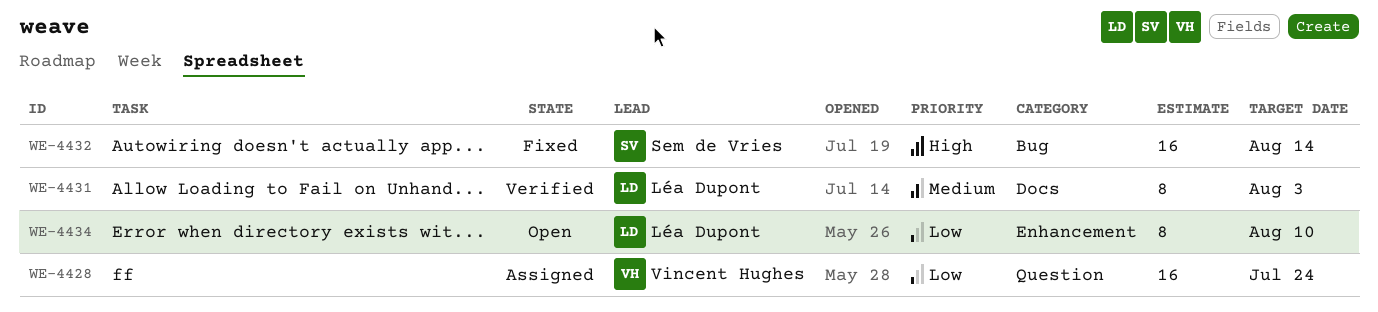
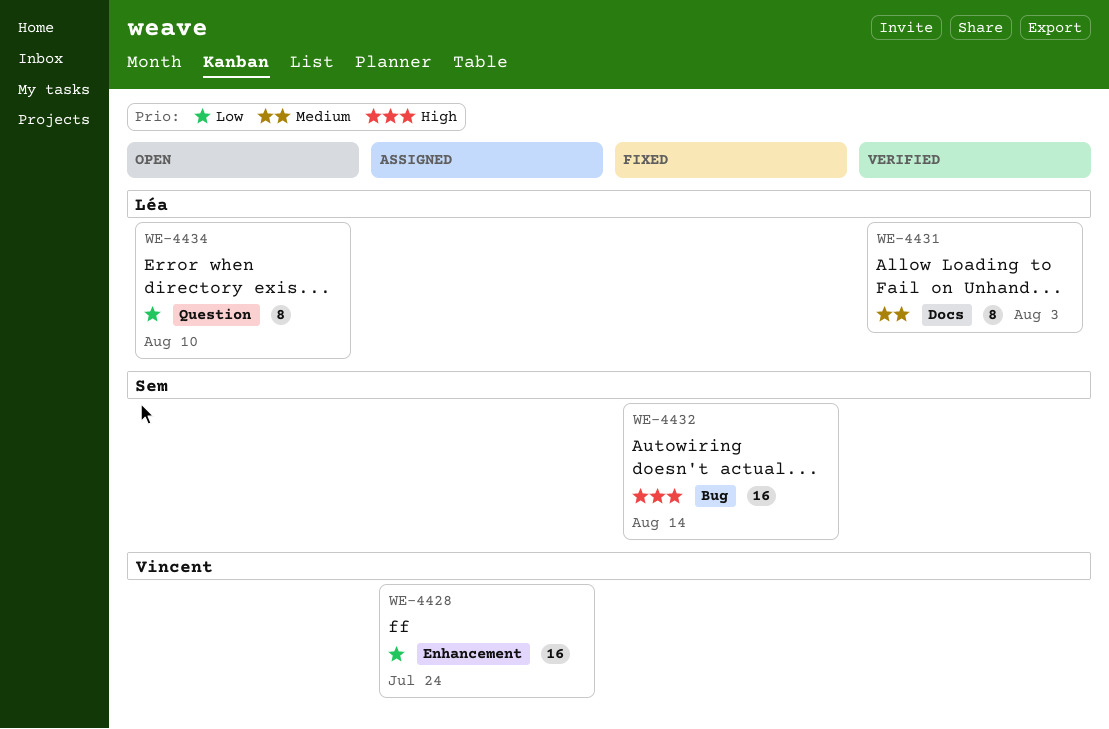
WE-4428, label: Question -> Enhancement
WE-4434, label: Enhancement -> Question

